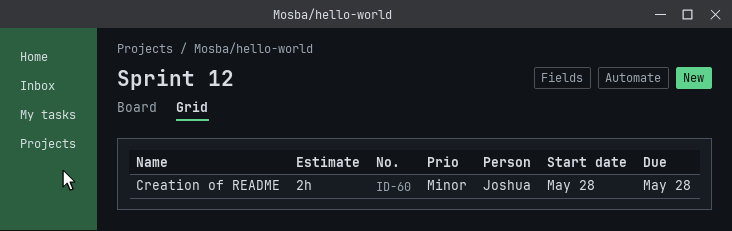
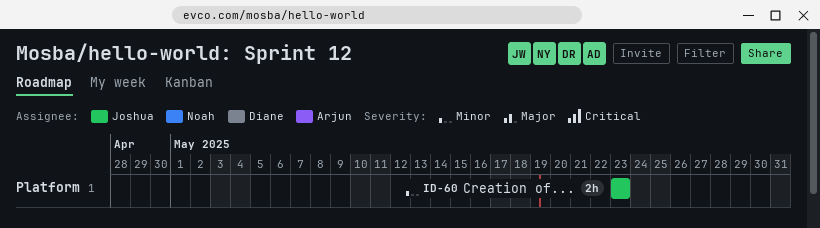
ID-60, start: May 28 -> May 23
ID-60, due: May 28 -> May 23

